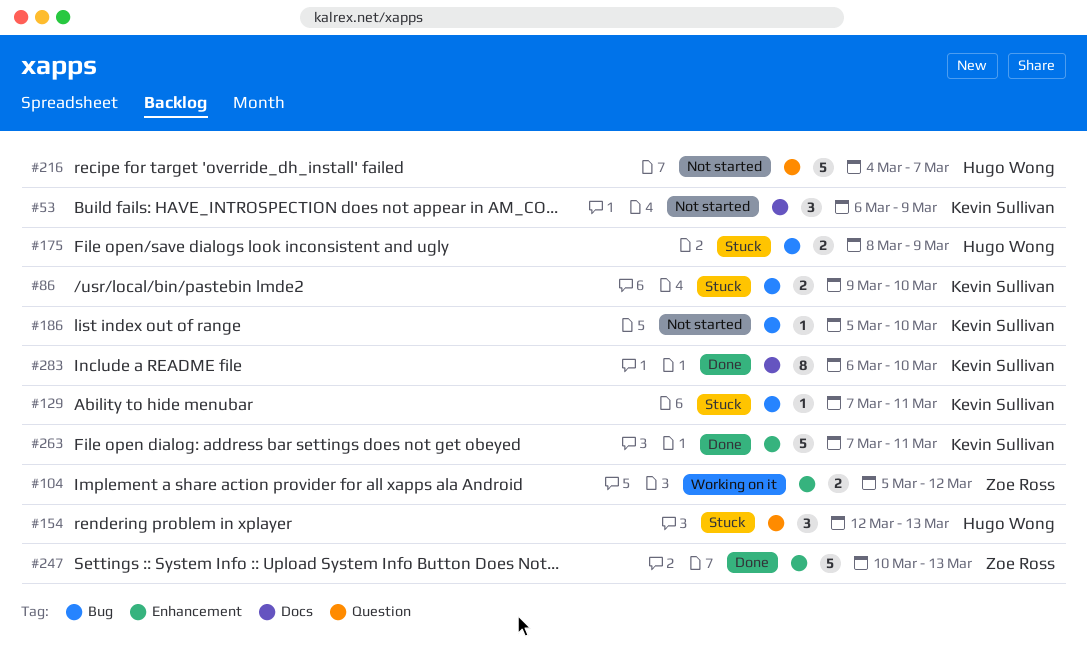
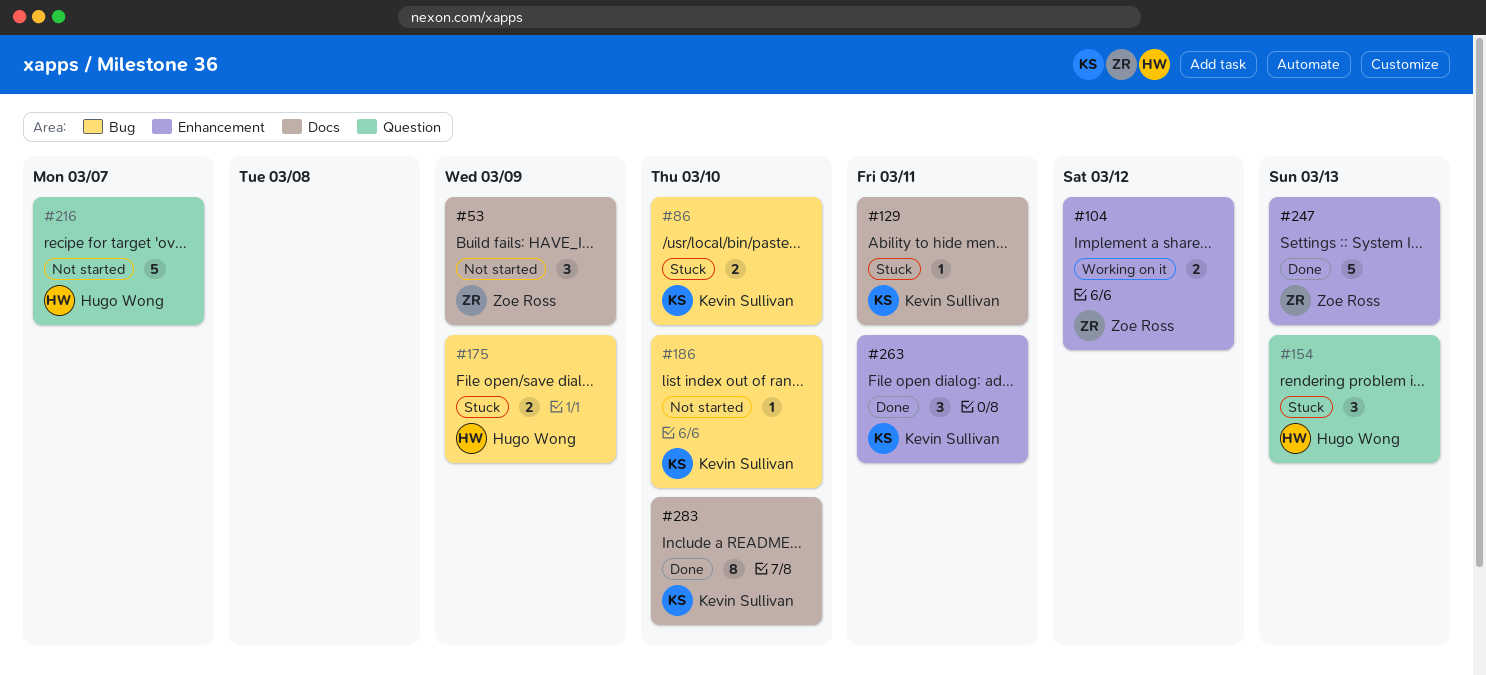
#53, owner: Kevin Sullivan -> Zoe Ross
#129, label: Bug -> Docs
#263, estimate: 5 -> 3

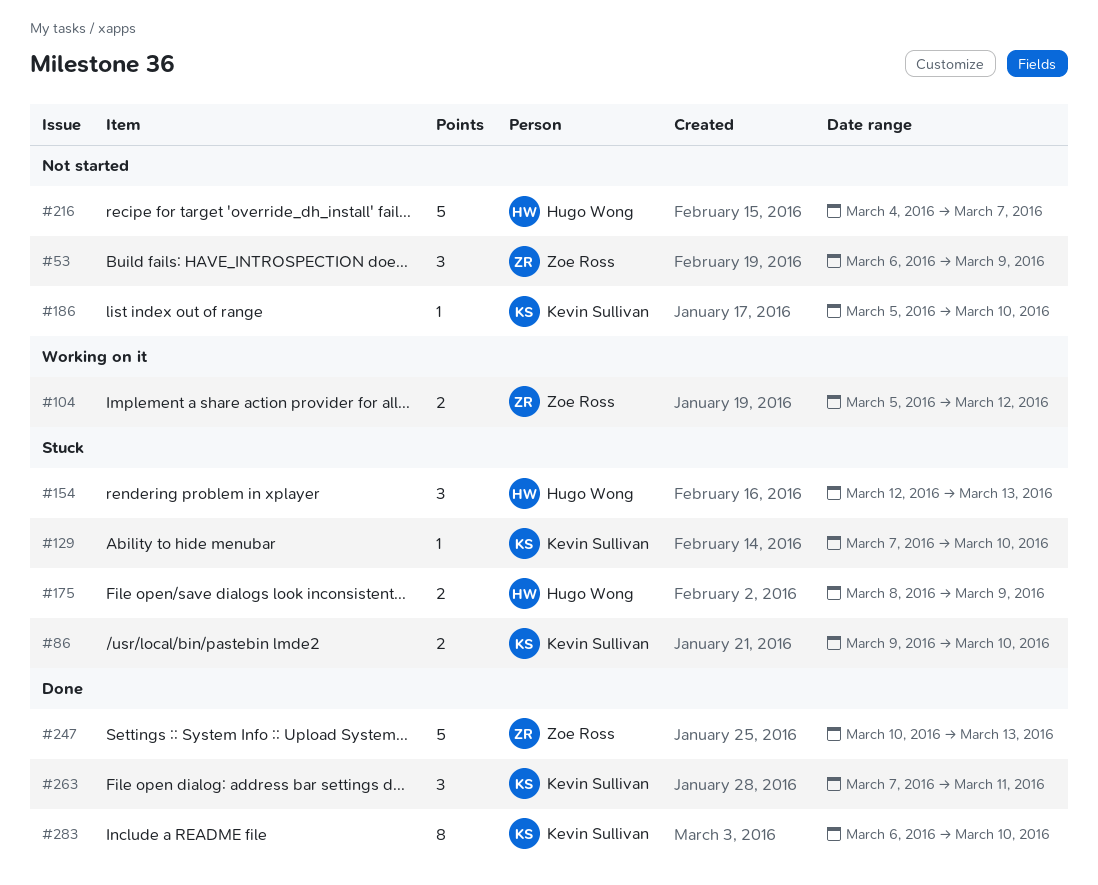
#129, due: Mar 11 -> Mar 10

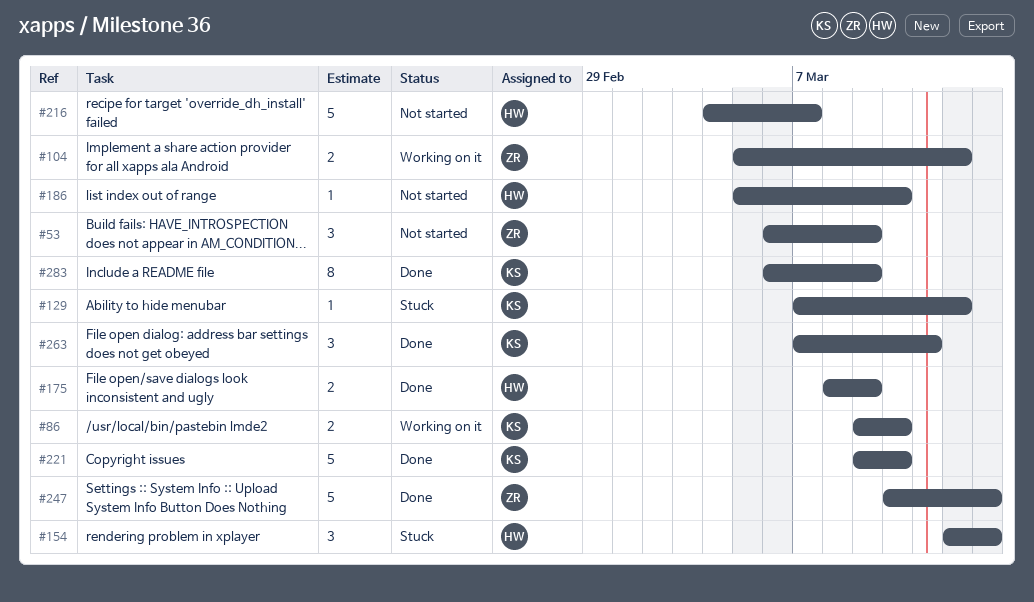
#86, status: Stuck -> Working on it
#129, due: Mar 10 -> Mar 12
#175, status: Stuck -> Done
#186, owner: Kevin Sullivan -> Hugo Wong
#221: none -> present
#283, due: Mar 10 -> Mar 9

